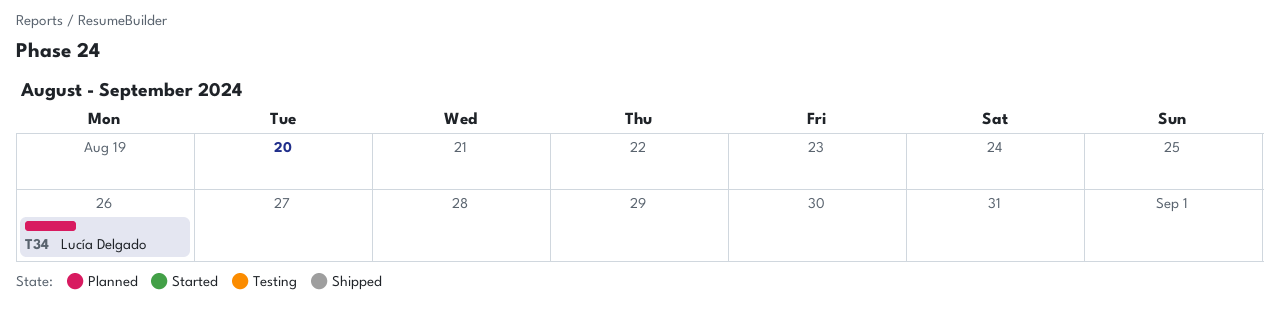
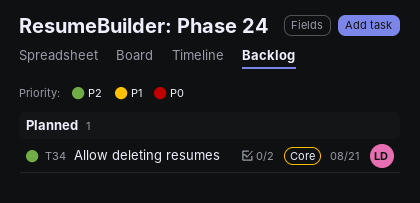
T34, due: Aug 26 -> Aug 21

